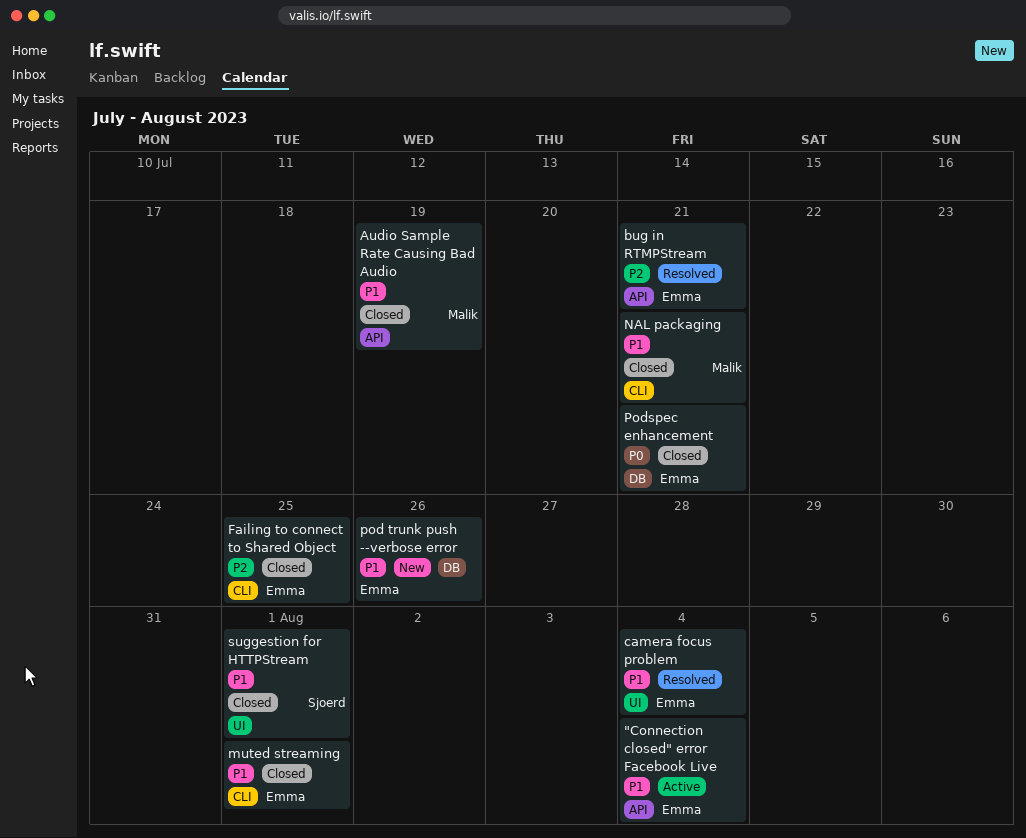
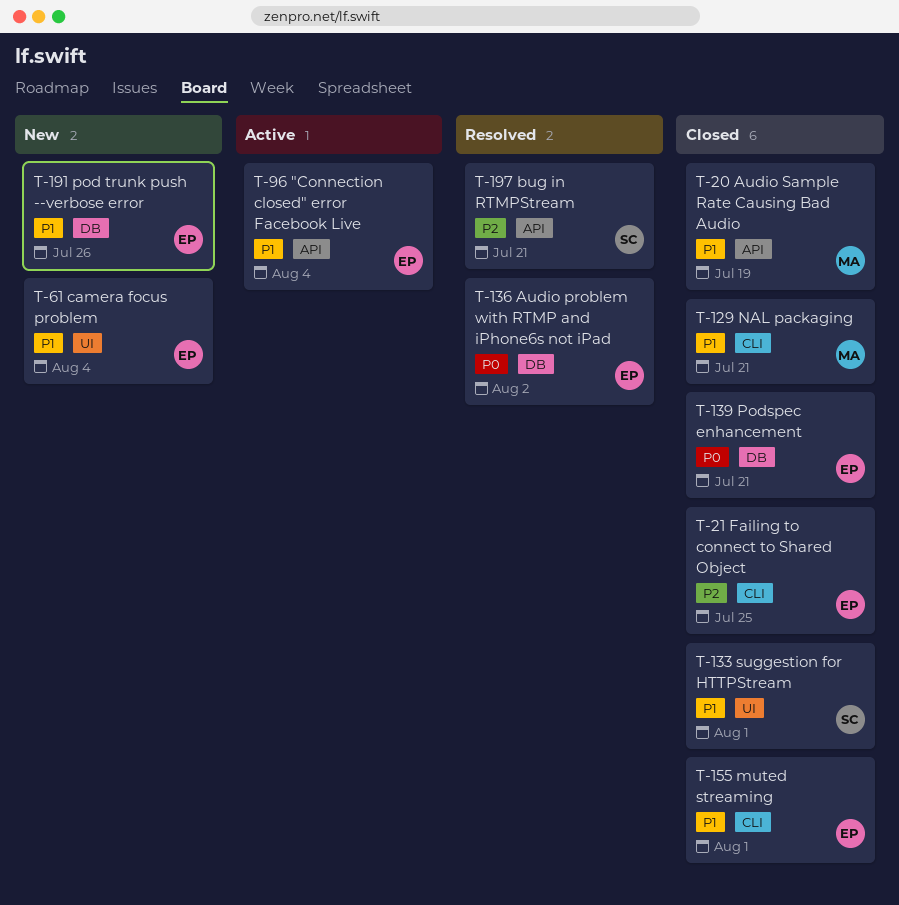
Audio problem with RTMP and iPhone6s not iPad: none -> present
bug in RTMPStream, owner: Emma -> Sjoerd
camera focus problem, status: Resolved -> New

